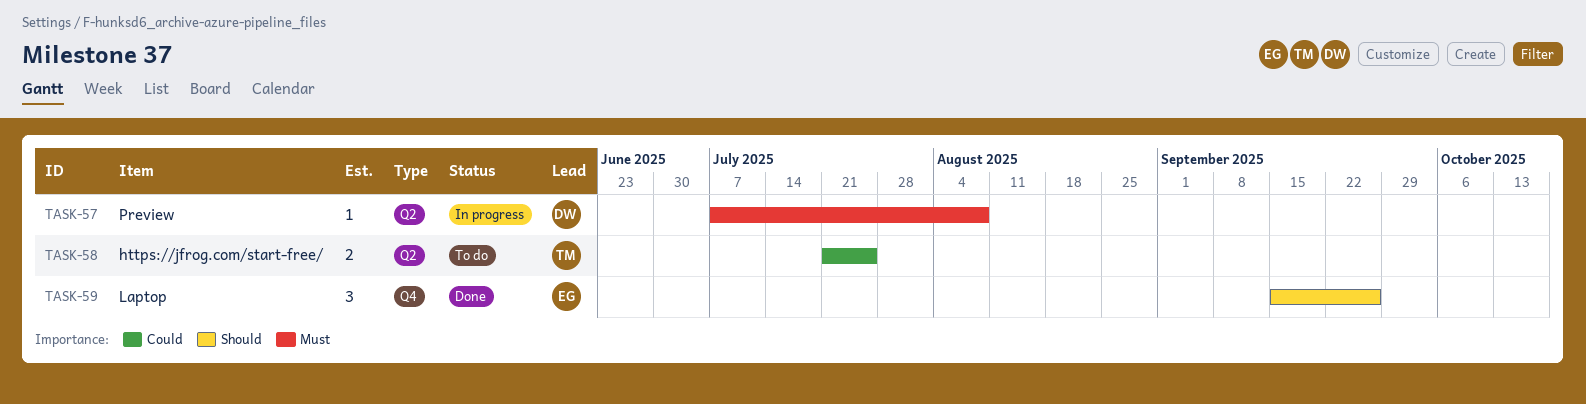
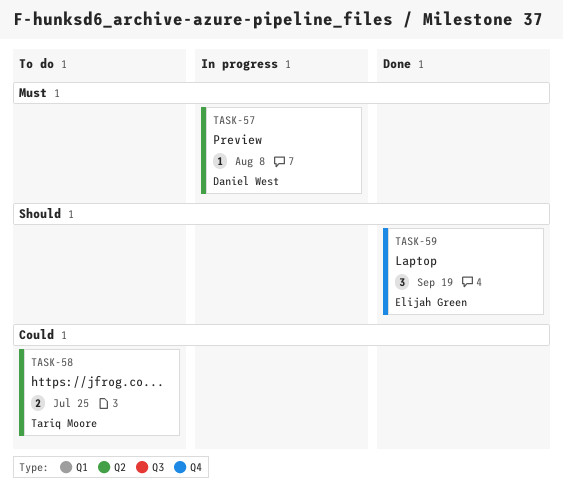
TASK-59, due: Sep 26 -> Sep 19

